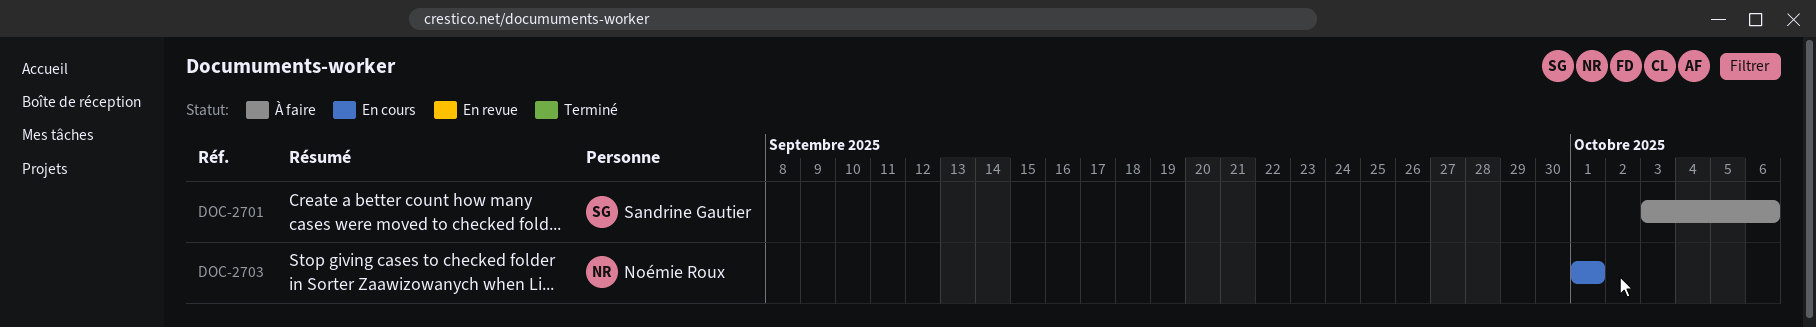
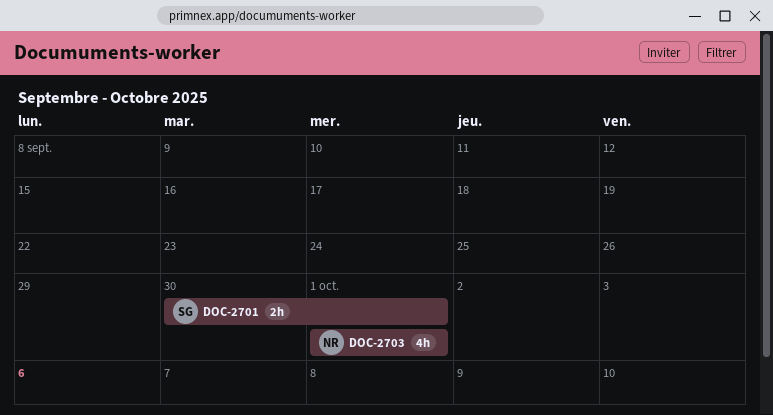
DOC-2701, start: Oct 3 -> Sep 30
DOC-2701, due: Oct 6 -> Oct 1

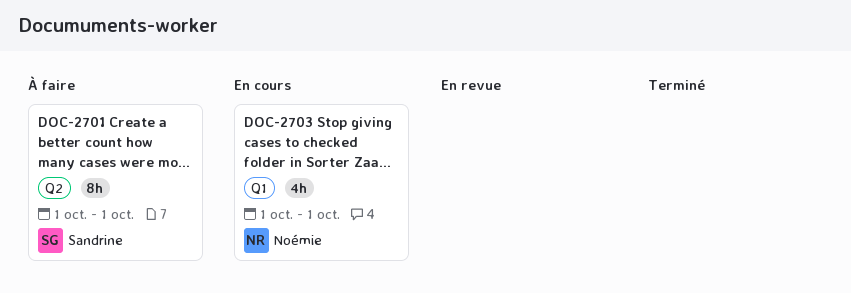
DOC-2701, estimate: 2h -> 8h
DOC-2701, start: Sep 30 -> Oct 1

